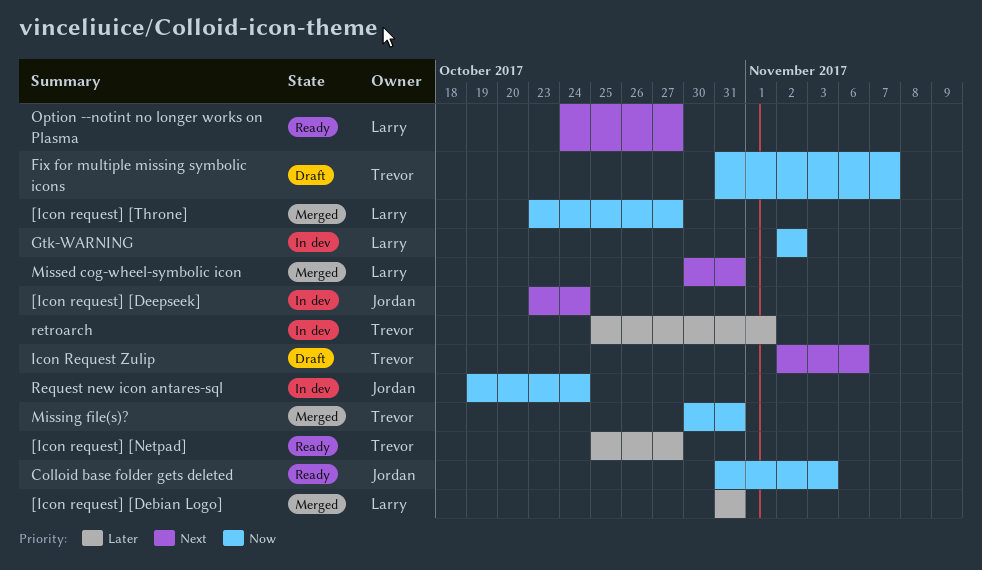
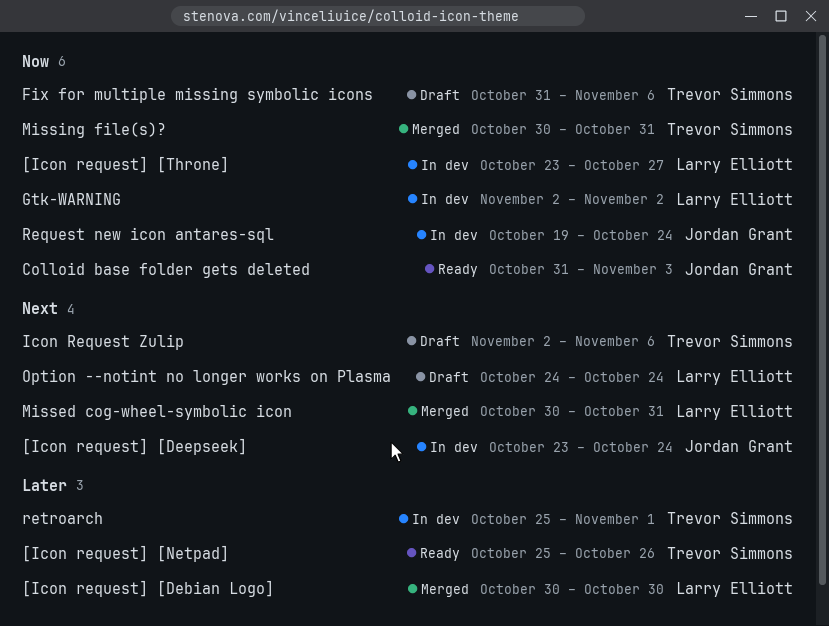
[Icon request] [Debian Logo], start: Oct 31 -> Oct 30
[Icon request] [Debian Logo], due: Oct 31 -> Oct 30
[Icon request] [Netpad], due: Oct 27 -> Oct 26
[Icon request] [Throne], status: Merged -> In dev
Fix for multiple missing symbolic icons, due: Nov 7 -> Nov 6
Option --notint no longer works on Plasma, status: Ready -> Draft
Option --notint no longer works on Plasma, due: Oct 27 -> Oct 24

